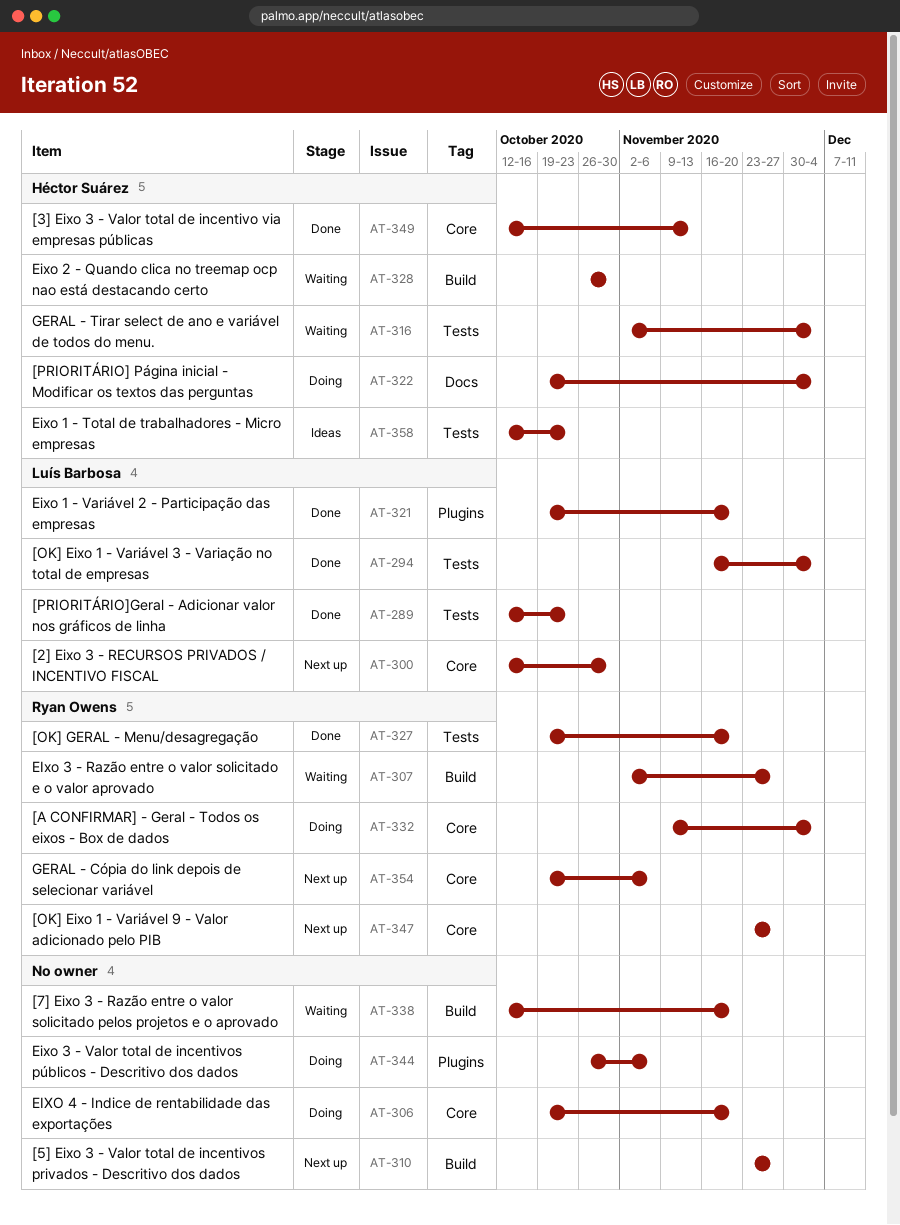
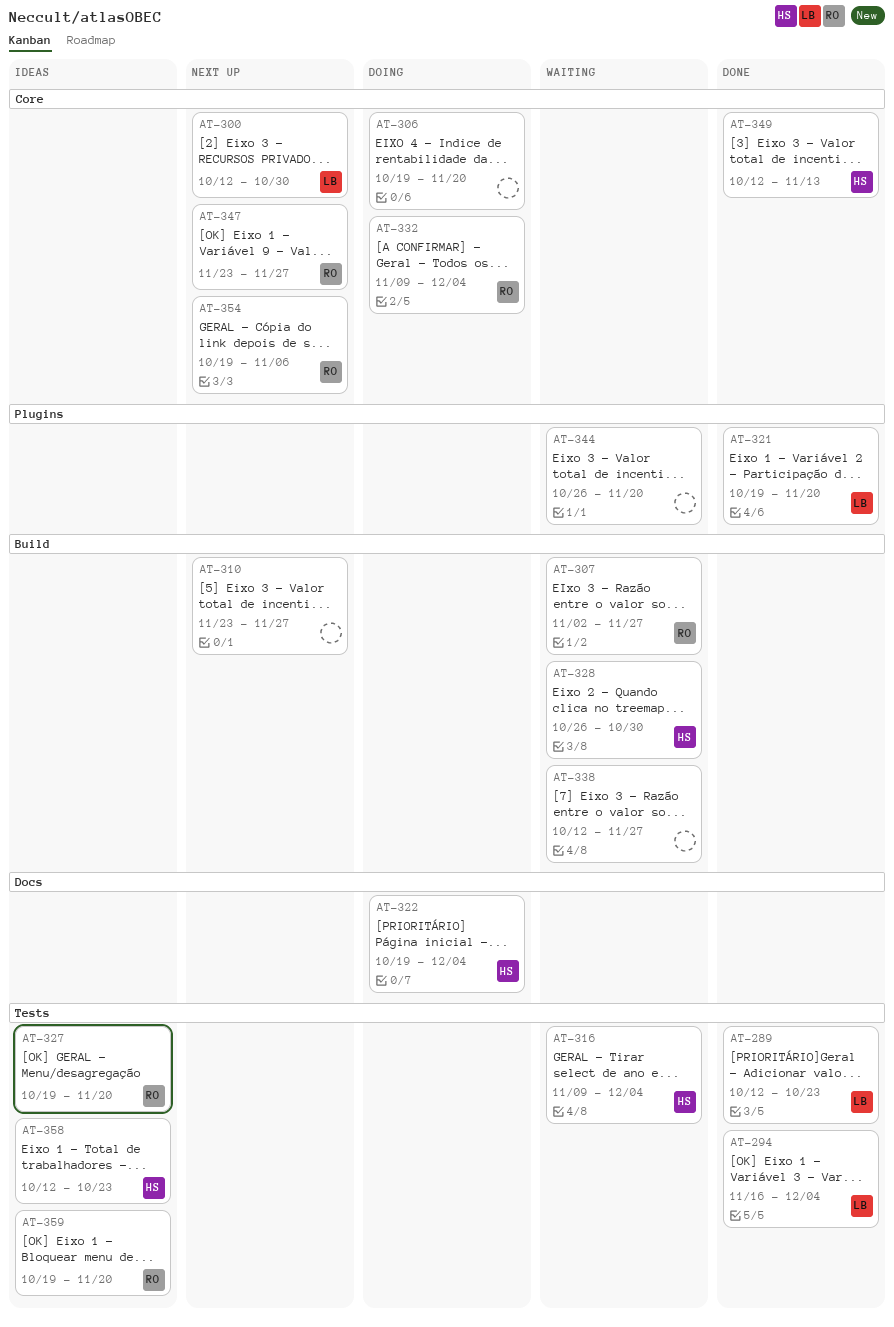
AT-316, start: Nov 2 -> Nov 9
AT-327, status: Done -> Ideas
AT-338, due: Nov 20 -> Nov 27
AT-344, status: Doing -> Waiting
AT-344, due: Nov 6 -> Nov 20
AT-359: none -> present

